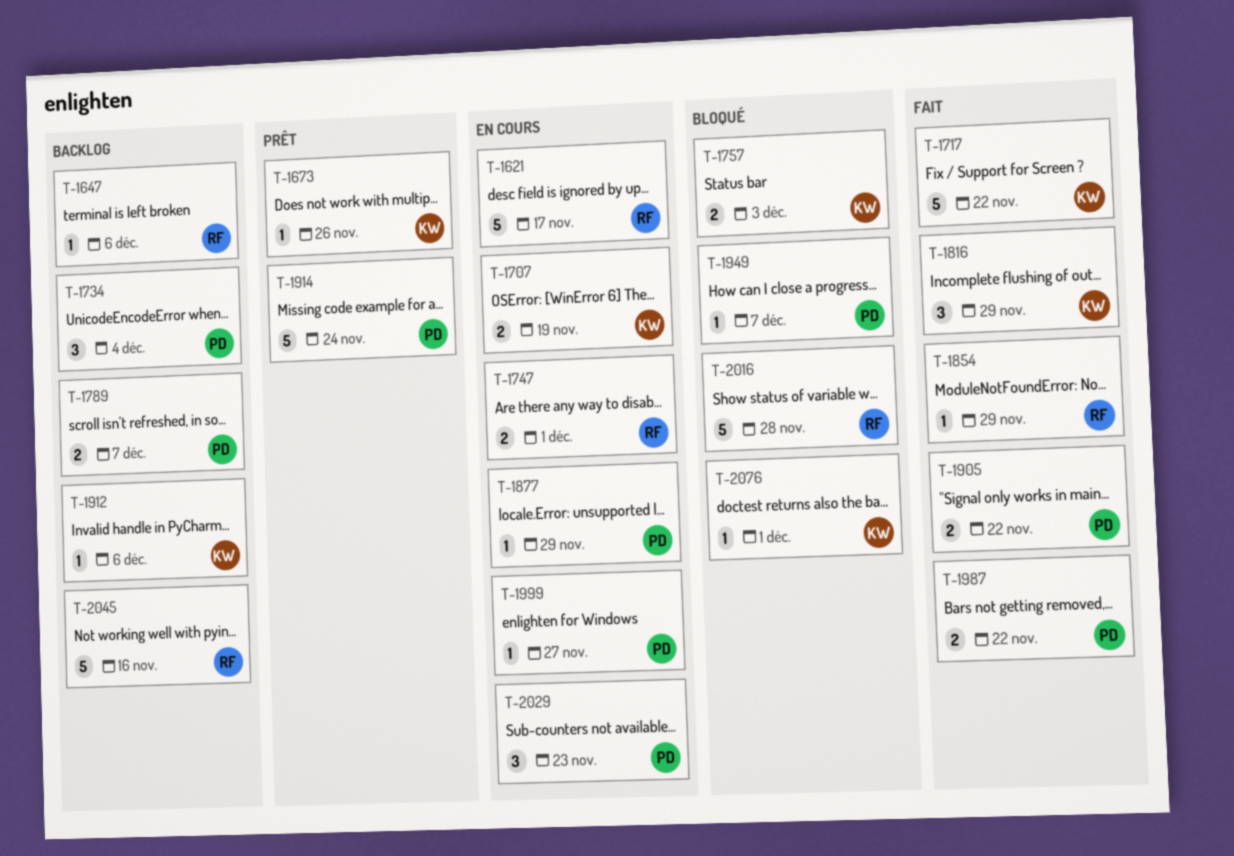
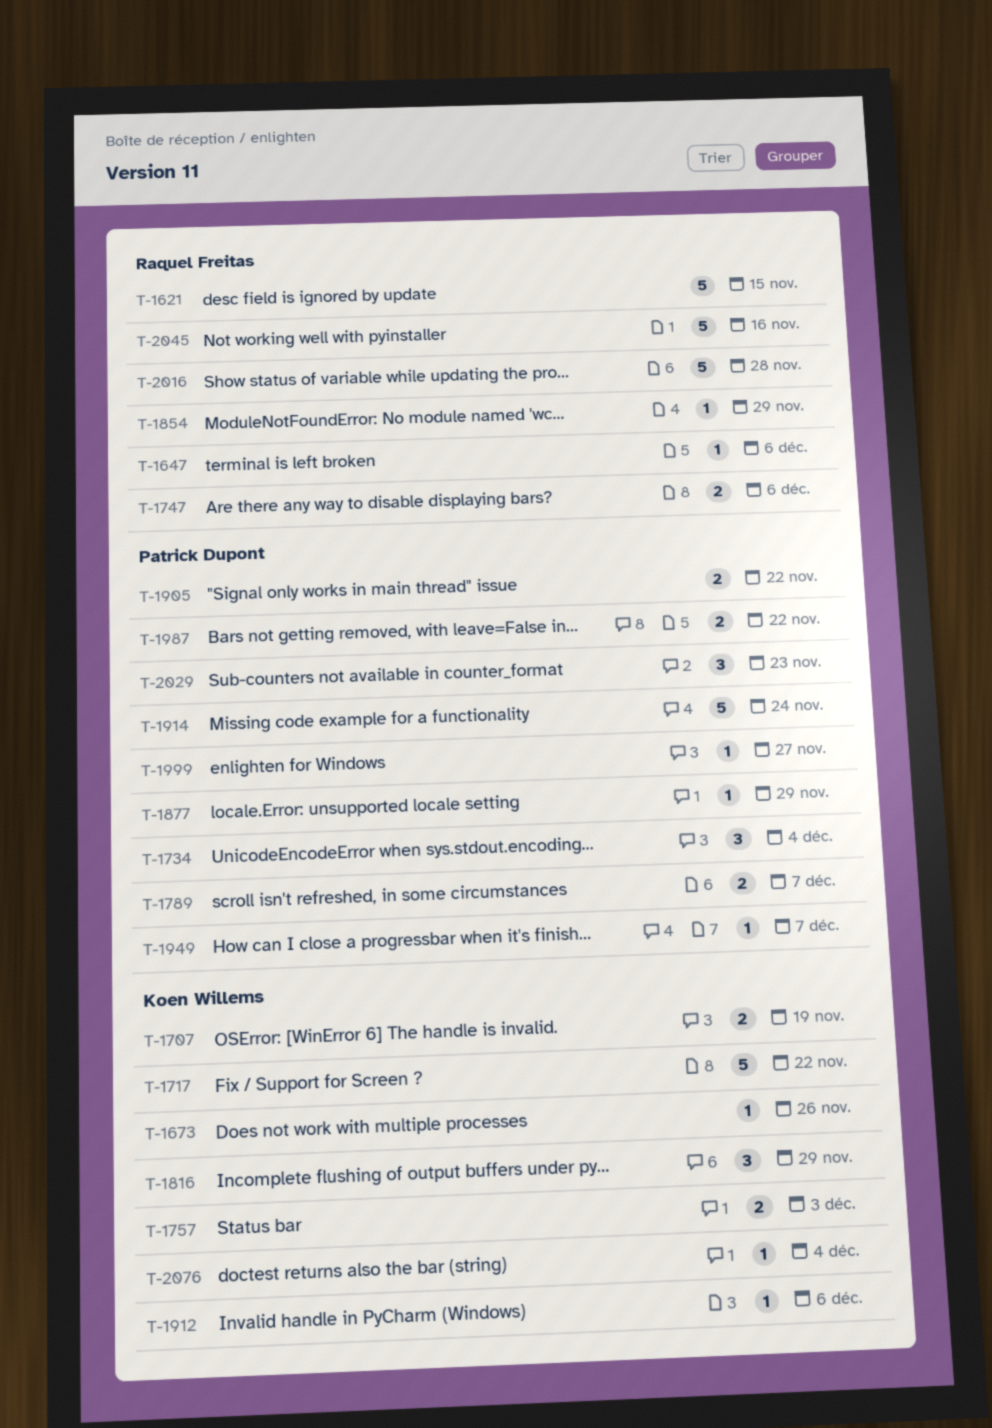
T-1621, due: Nov 17 -> Nov 15
T-1747, due: Dec 1 -> Dec 6
T-2076, due: Dec 1 -> Dec 4

